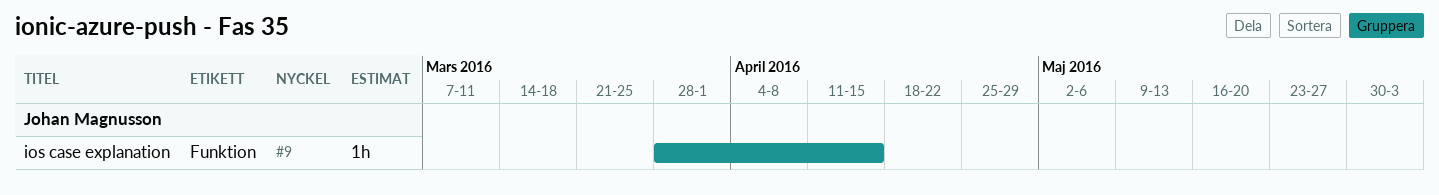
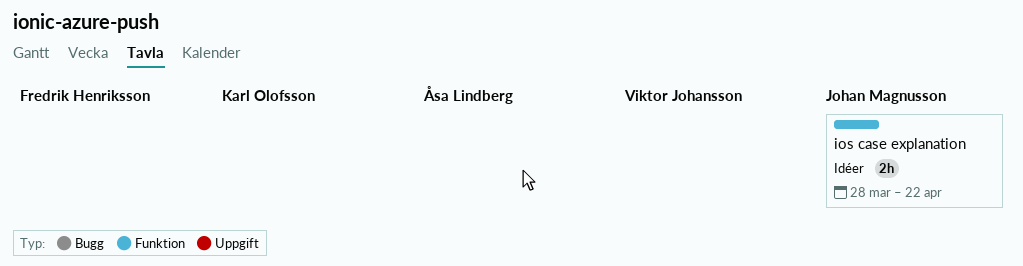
ios case explanation, estimate: 1h -> 2h
ios case explanation, due: Apr 15 -> Apr 22

